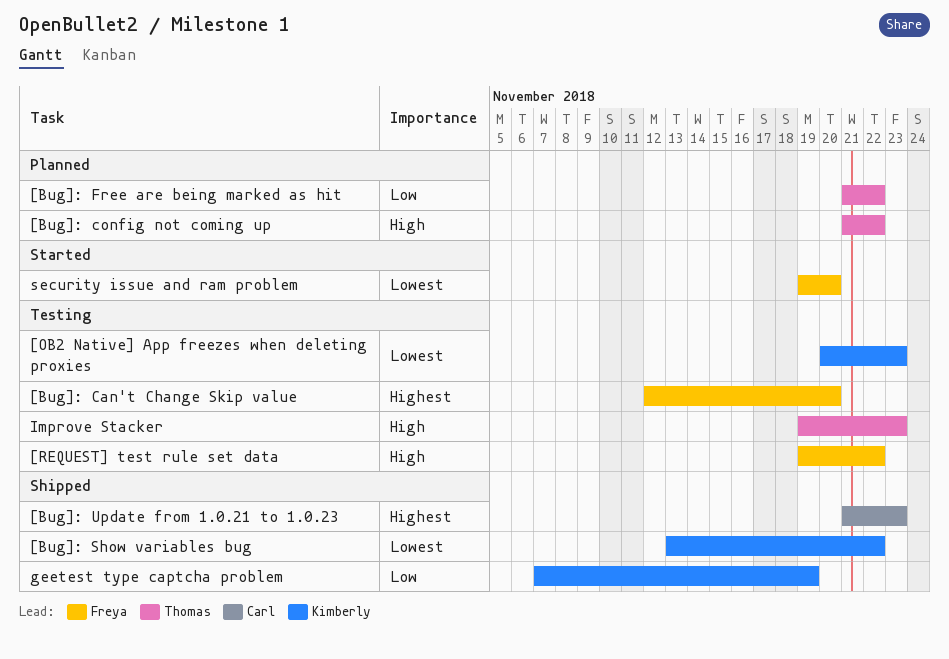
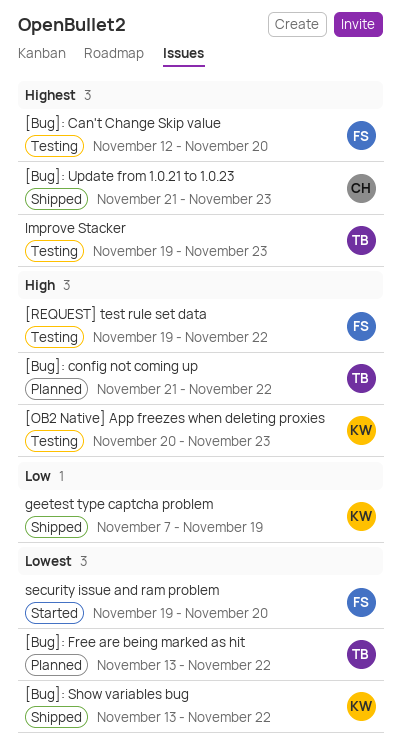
[Bug]: Free are being marked as hit, priority: Low -> Lowest
[Bug]: Free are being marked as hit, start: Nov 21 -> Nov 13
[OB2 Native] App freezes when deleting proxies, priority: Lowest -> High
Improve Stacker, priority: High -> Highest

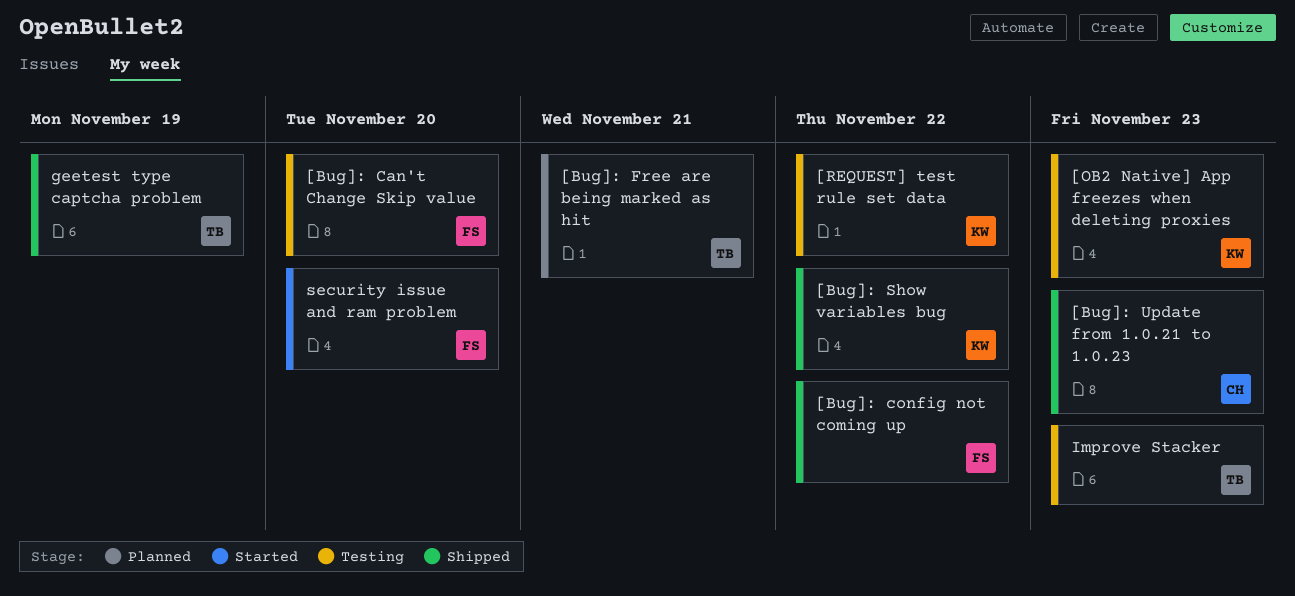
[Bug]: config not coming up, status: Planned -> Shipped
[Bug]: config not coming up, owner: TB -> FS
[Bug]: Free are being marked as hit, due: Nov 22 -> Nov 21
[REQUEST] test rule set data, owner: FS -> KW
geetest type captcha problem, owner: KW -> TB

